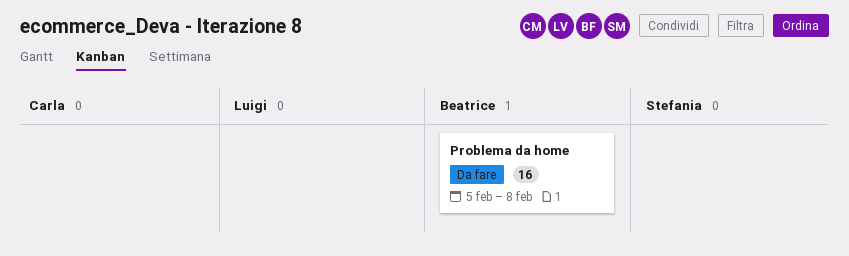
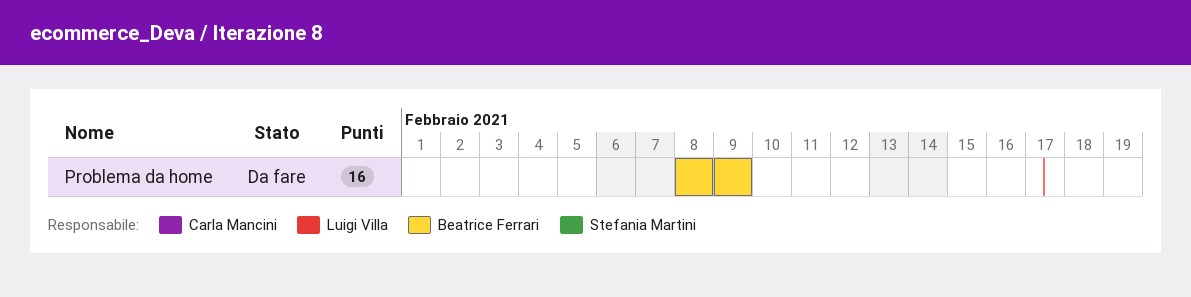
Problema da home, start: Feb 5 -> Feb 8
Problema da home, due: Feb 8 -> Feb 9

